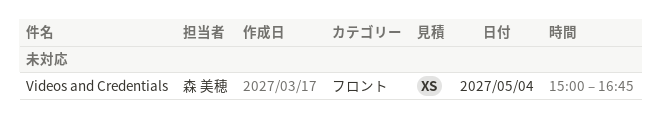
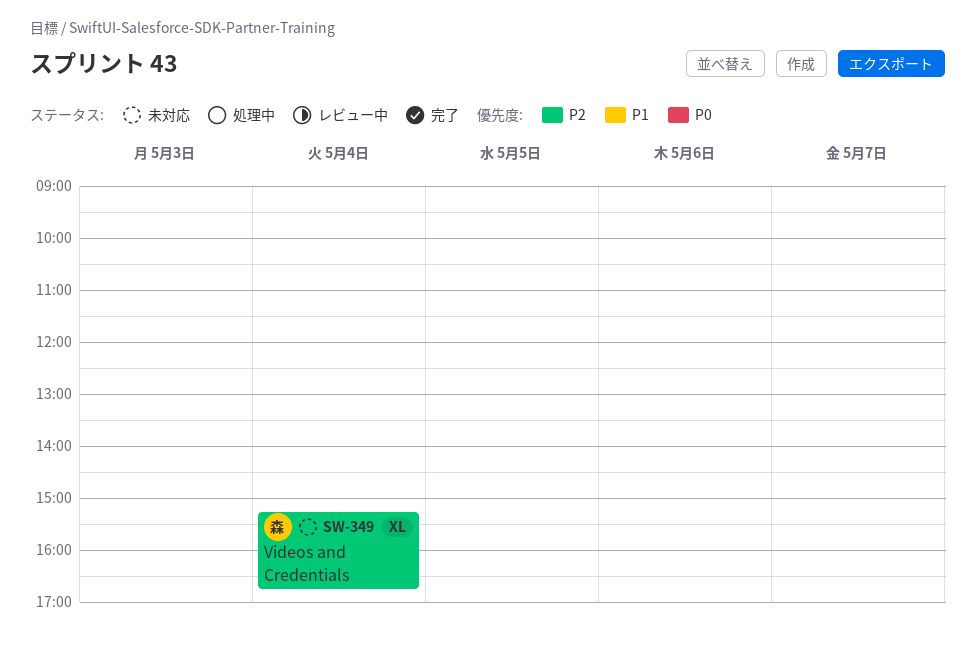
Videos and Credentials, estimate: XS -> XL
Videos and Credentials, begins: 15:00 -> 15:15

